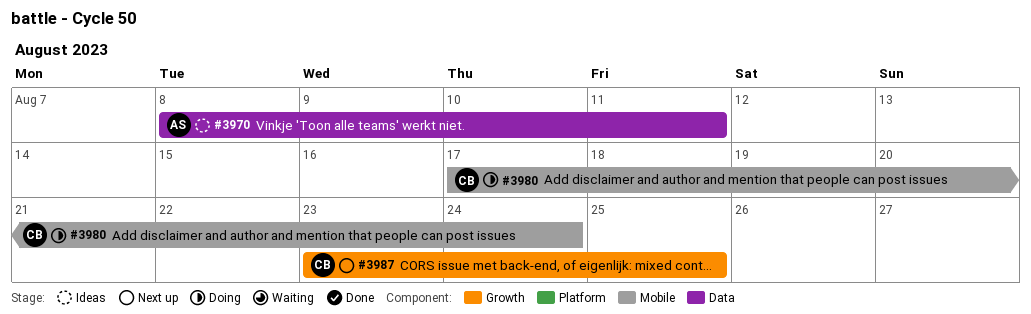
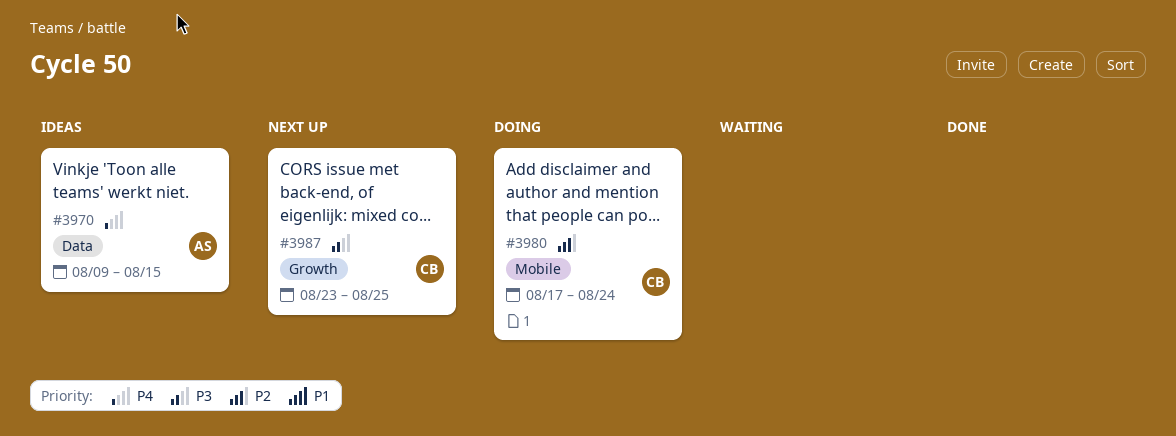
#3970, start: Aug 8 -> Aug 9
#3970, due: Aug 11 -> Aug 15

